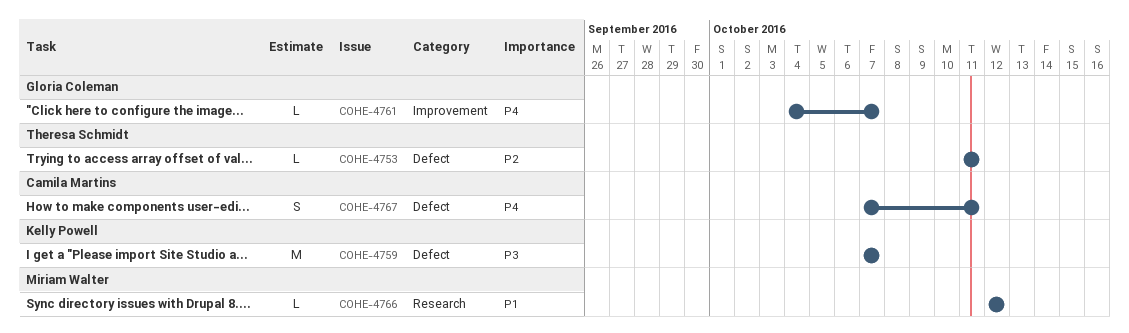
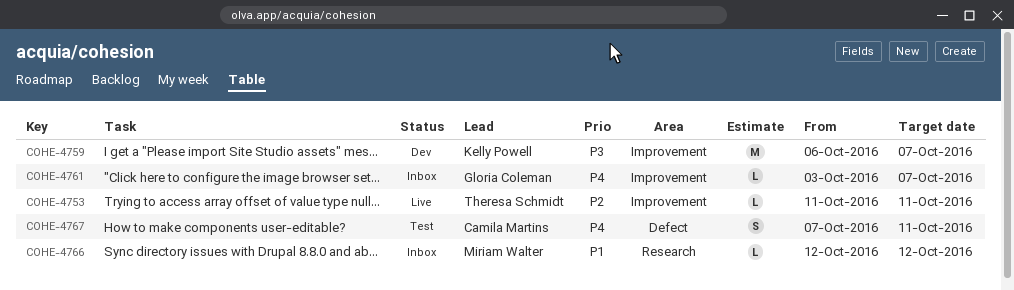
COHE-4753, label: Defect -> Improvement
COHE-4759, label: Defect -> Improvement
COHE-4759, start: Oct 7 -> Oct 6
COHE-4761, start: Oct 4 -> Oct 3

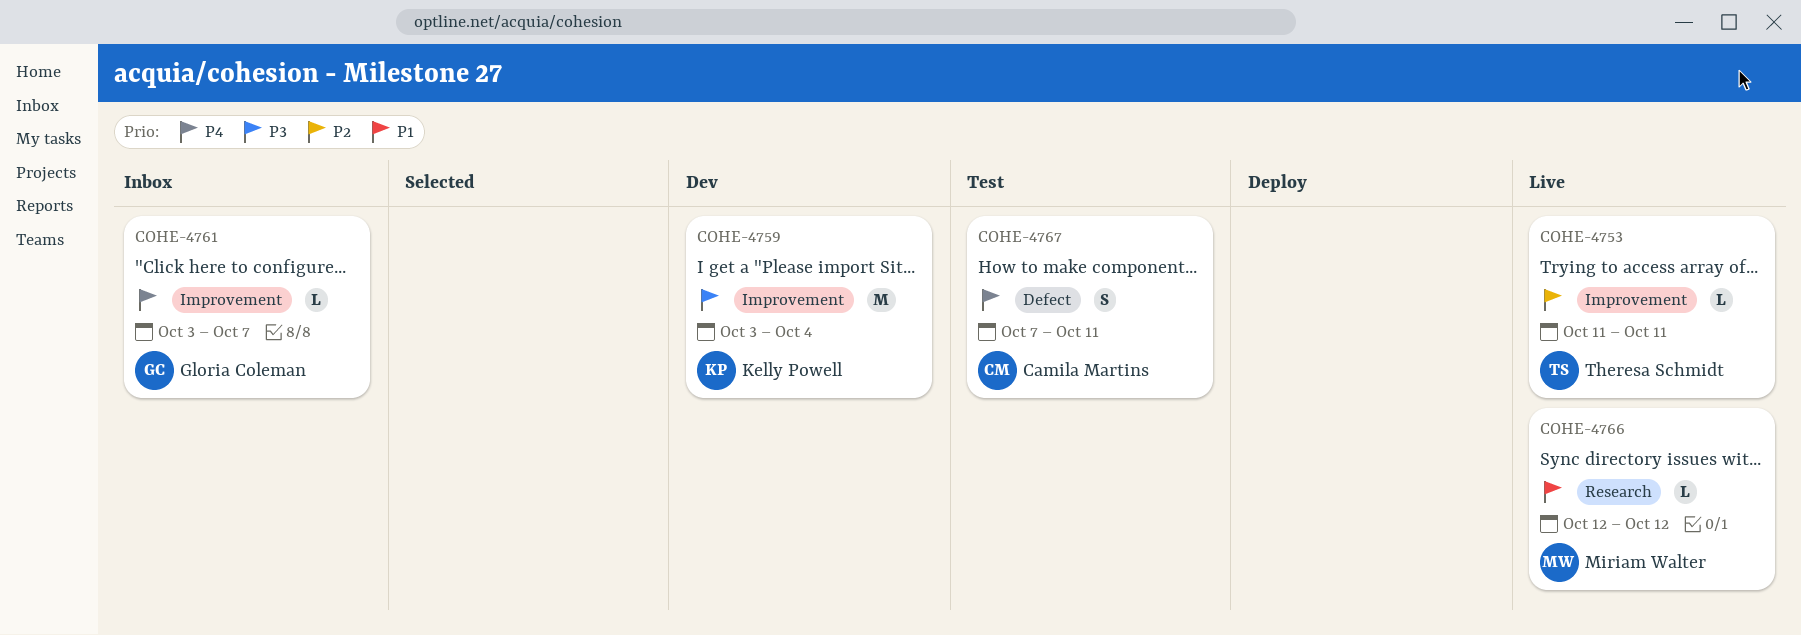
COHE-4759, start: Oct 6 -> Oct 3
COHE-4759, due: Oct 7 -> Oct 4
COHE-4766, status: Inbox -> Live

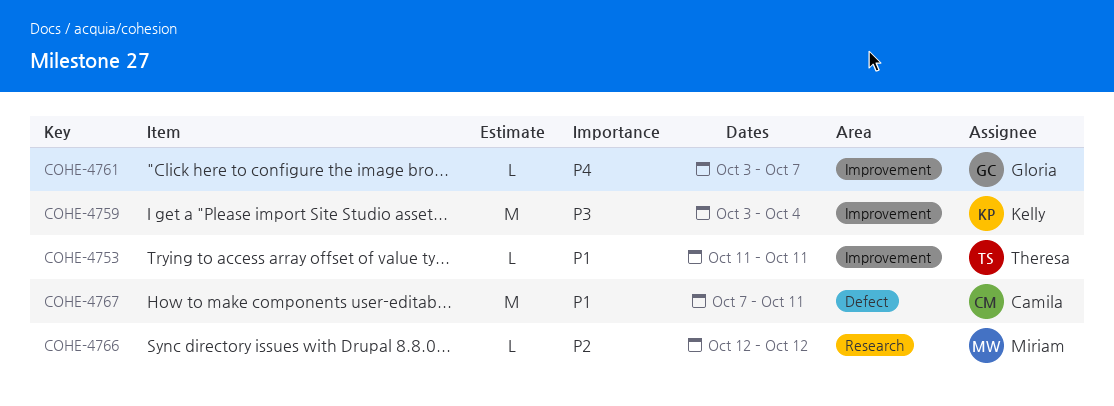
COHE-4753, priority: P2 -> P1
COHE-4766, priority: P1 -> P2
COHE-4767, priority: P4 -> P1
COHE-4767, estimate: S -> M

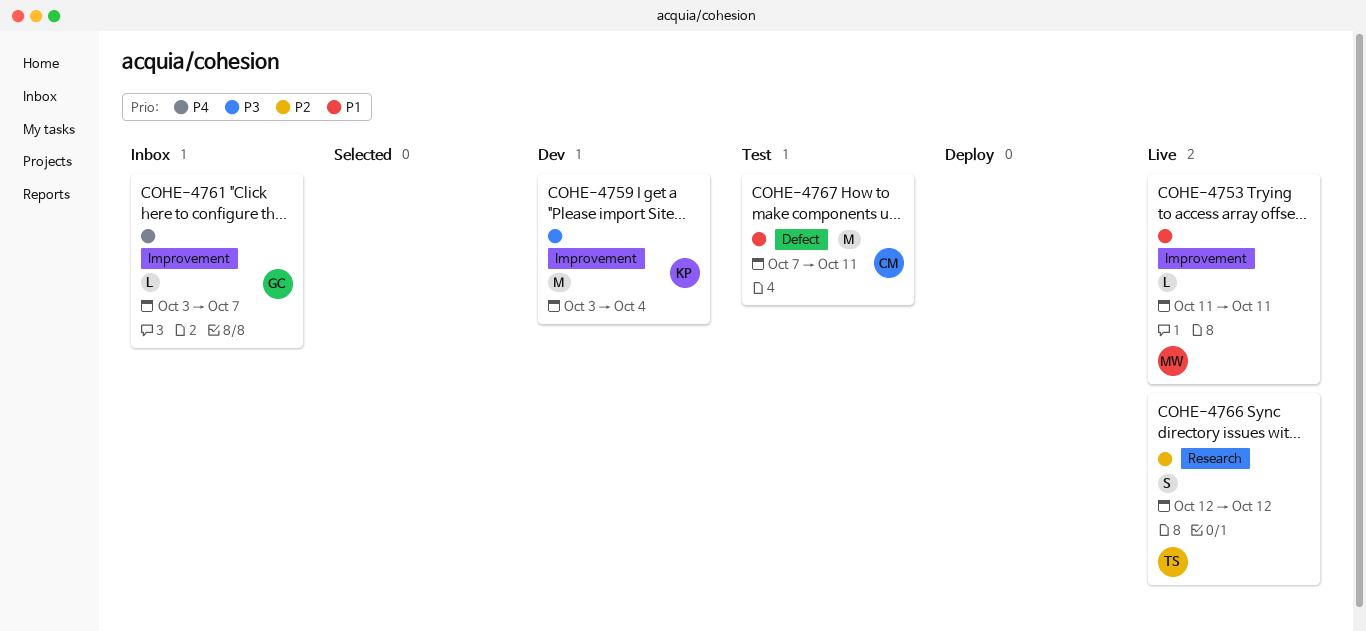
COHE-4753, owner: Theresa -> Miriam
COHE-4766, owner: Miriam -> Theresa
COHE-4766, estimate: L -> S

